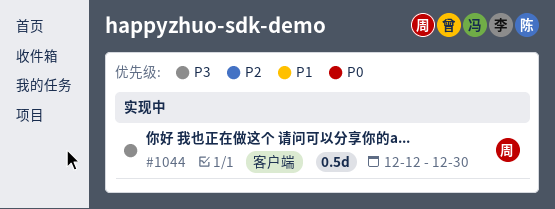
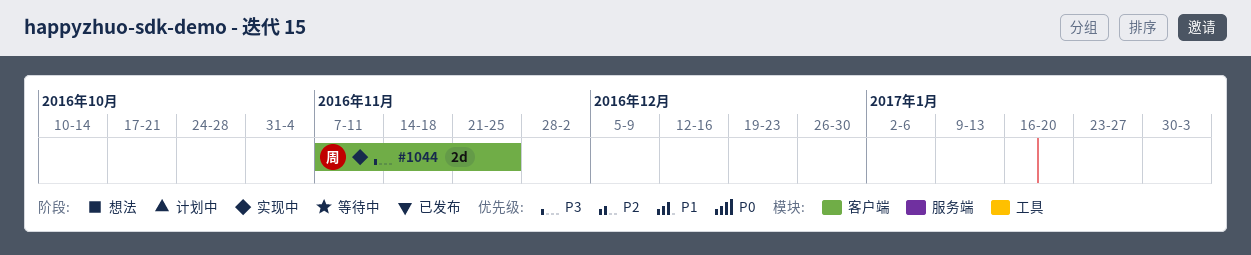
#1044, estimate: 0.5d -> 2d
#1044, start: Dec 12 -> Nov 7
#1044, due: Dec 30 -> Nov 25

